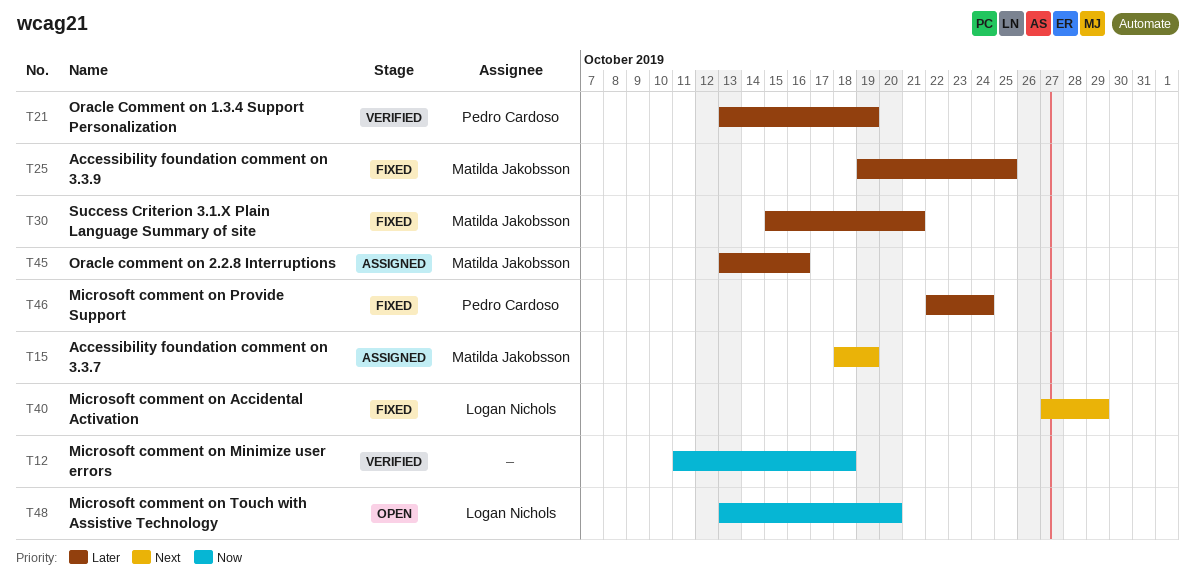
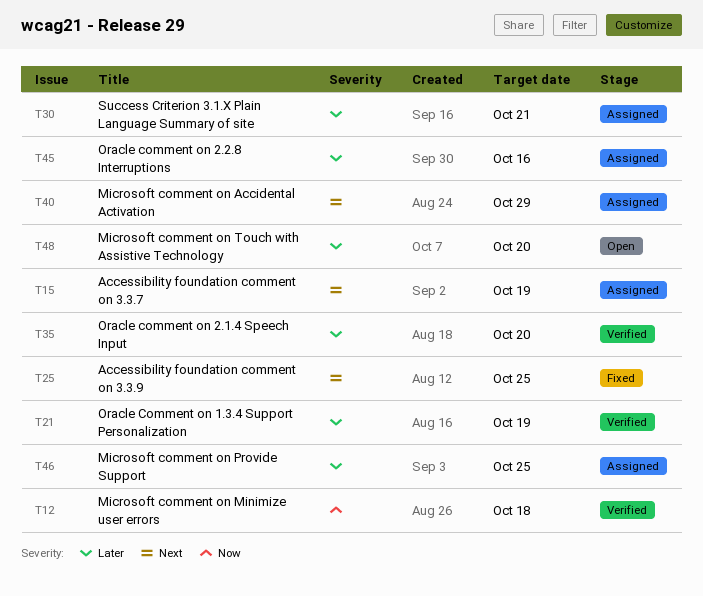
T25, priority: Later -> Next
T30, status: Fixed -> Assigned
T35: none -> present
T40, status: Fixed -> Assigned
T46, status: Fixed -> Assigned
T46, due: Oct 24 -> Oct 25
T48, priority: Now -> Later

